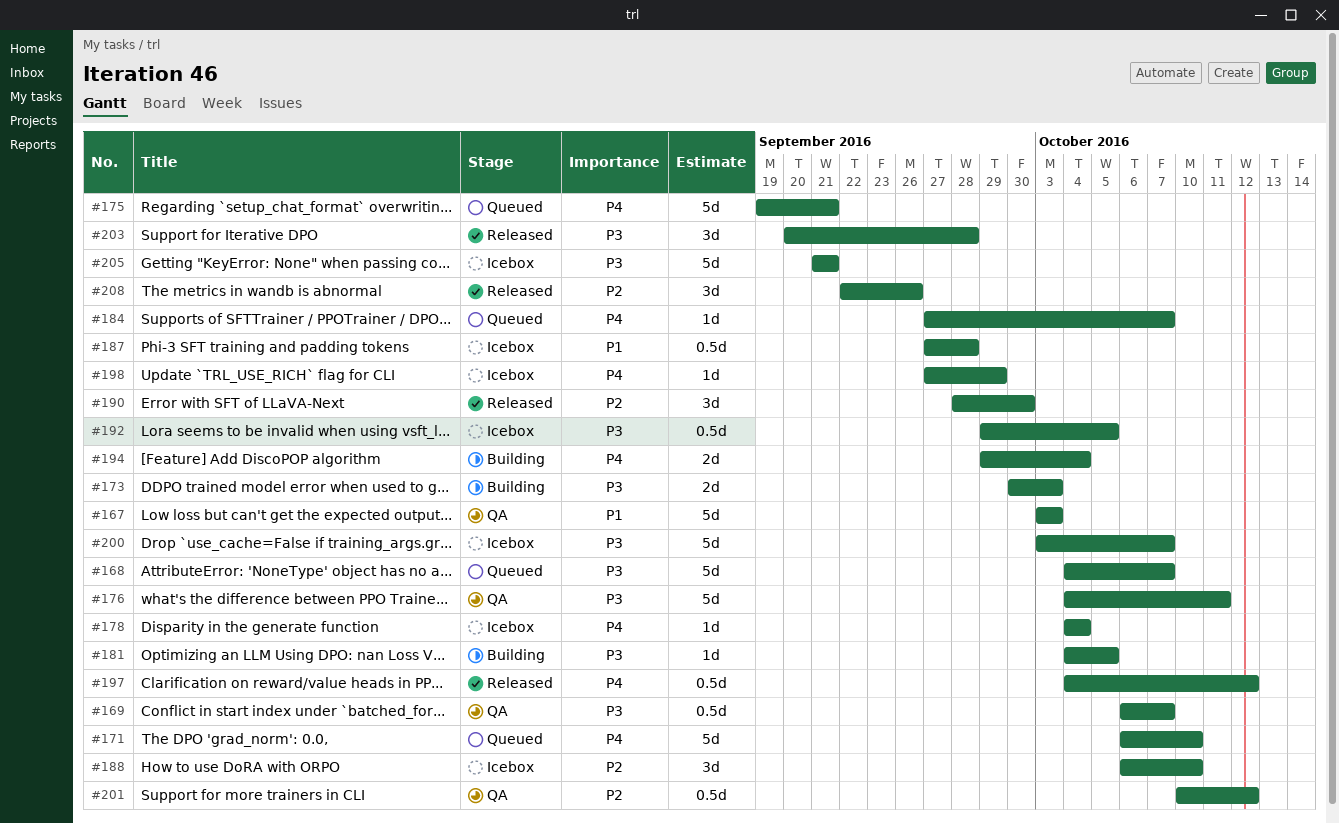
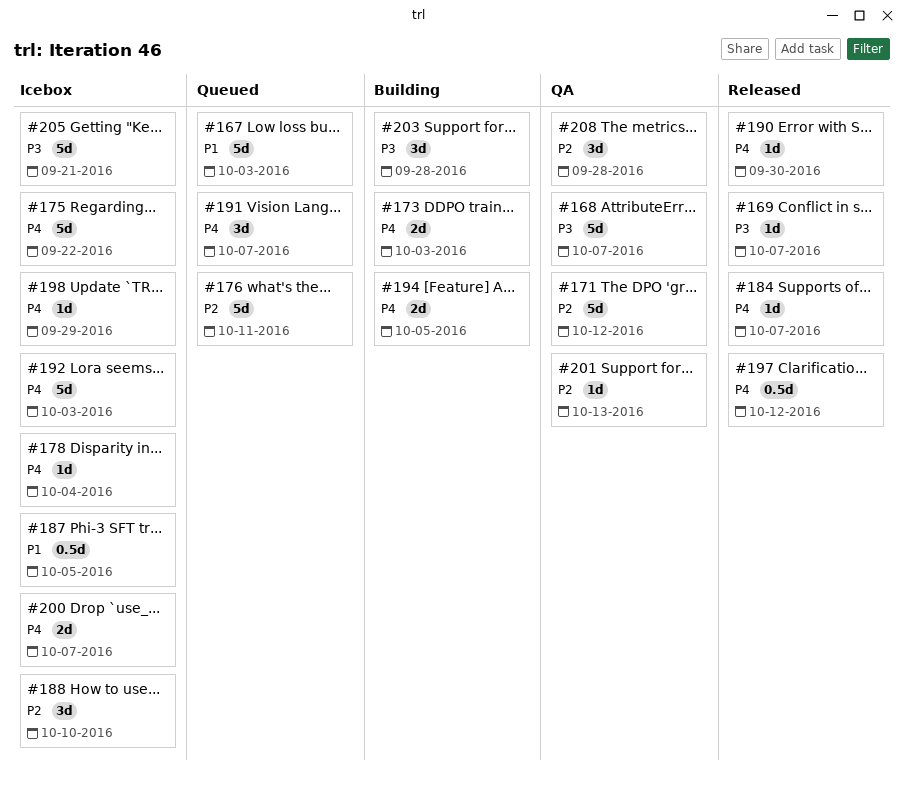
#167, status: QA -> Queued
#168, status: Queued -> QA
#169, status: QA -> Released
#169, estimate: 0.5d -> 1d
#171, status: Queued -> QA
#171, priority: P4 -> P2
#171, due: Oct 10 -> Oct 12
#173, priority: P3 -> P4
#175, status: Queued -> Icebox
#175, due: Sep 21 -> Sep 22
#176, status: QA -> Queued
#176, priority: P3 -> P2
#181: present -> none
#184, status: Queued -> Released
#187, due: Sep 28 -> Oct 5
#190, priority: P2 -> P4
#190, estimate: 3d -> 1d
#191: none -> present
#192, priority: P3 -> P4
#192, estimate: 0.5d -> 5d
#192, due: Oct 5 -> Oct 3
#194, due: Oct 4 -> Oct 5
#200, priority: P3 -> P4
#200, estimate: 5d -> 2d
#201, estimate: 0.5d -> 1d
#201, due: Oct 12 -> Oct 13
#203, status: Released -> Building
#208, status: Released -> QA
#208, due: Sep 26 -> Sep 28

